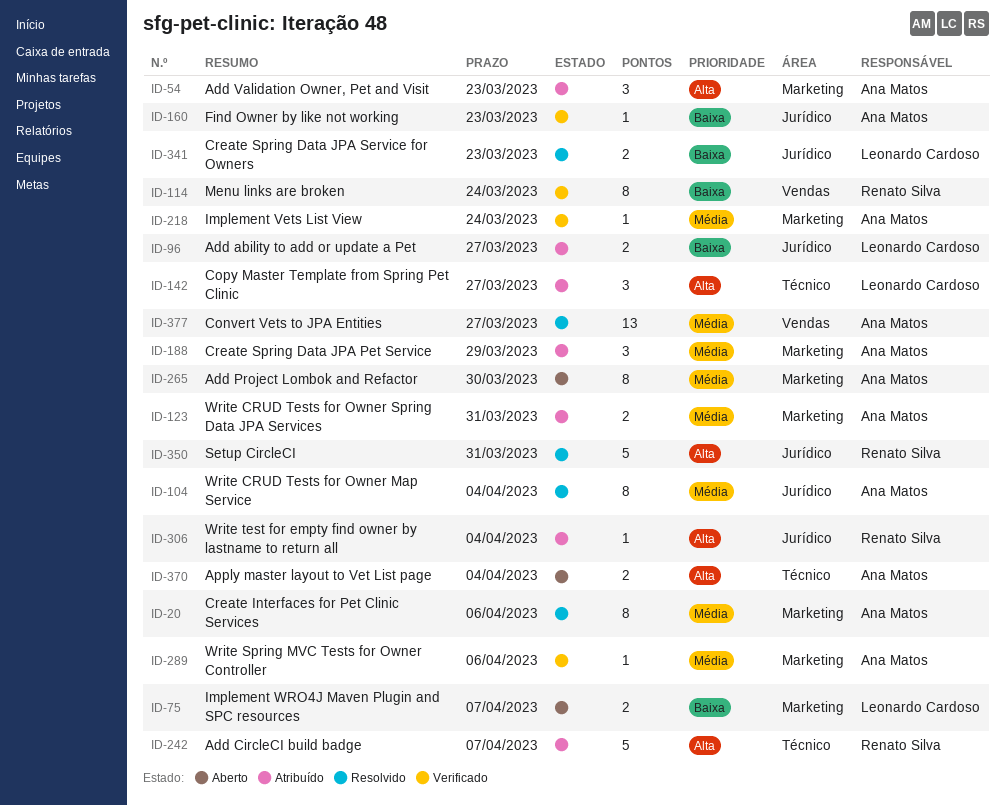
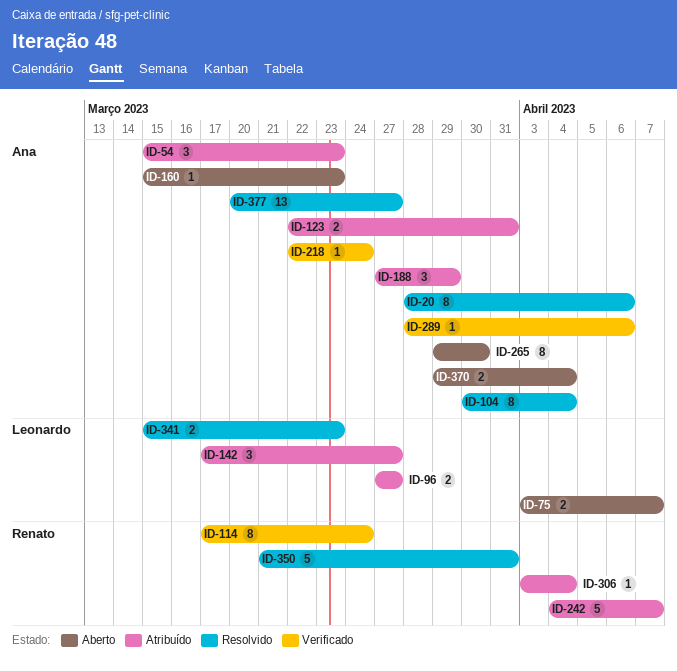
ID-160, status: Verificado -> Aberto

